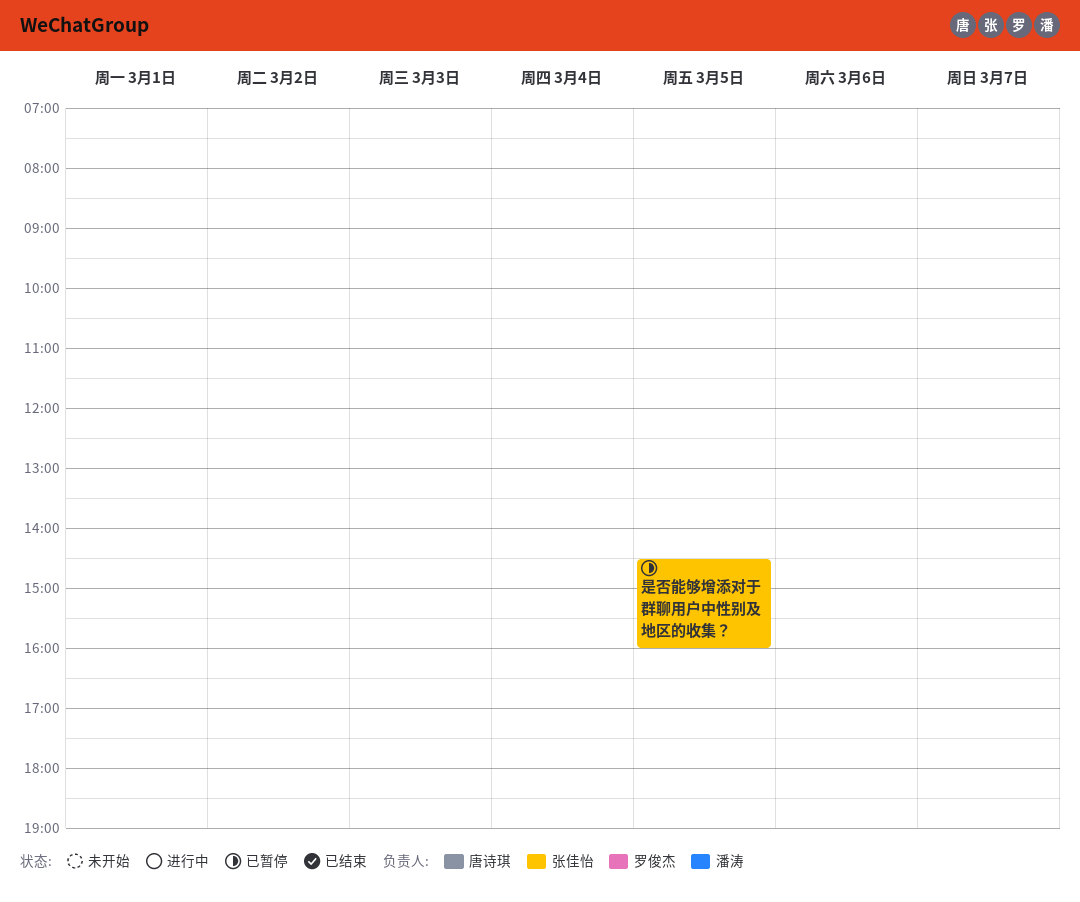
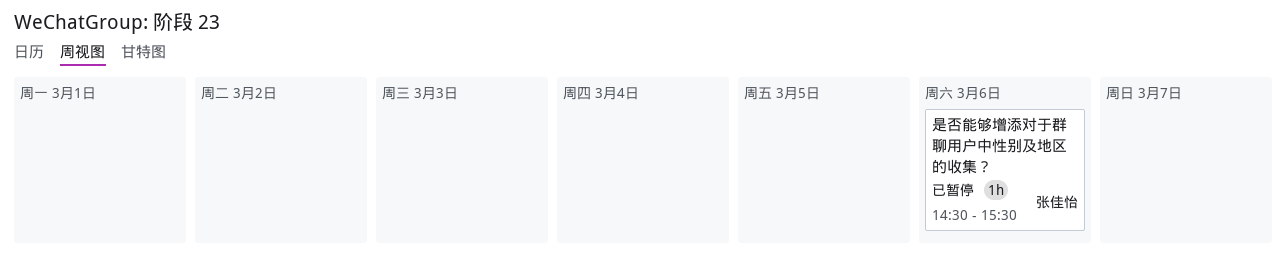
是否能够增添对于群聊用户中性别及地区的收集？, day: Mar 5 -> Mar 6
是否能够增添对于群聊用户中性别及地区的收集？, ends: 16:00 -> 15:30

